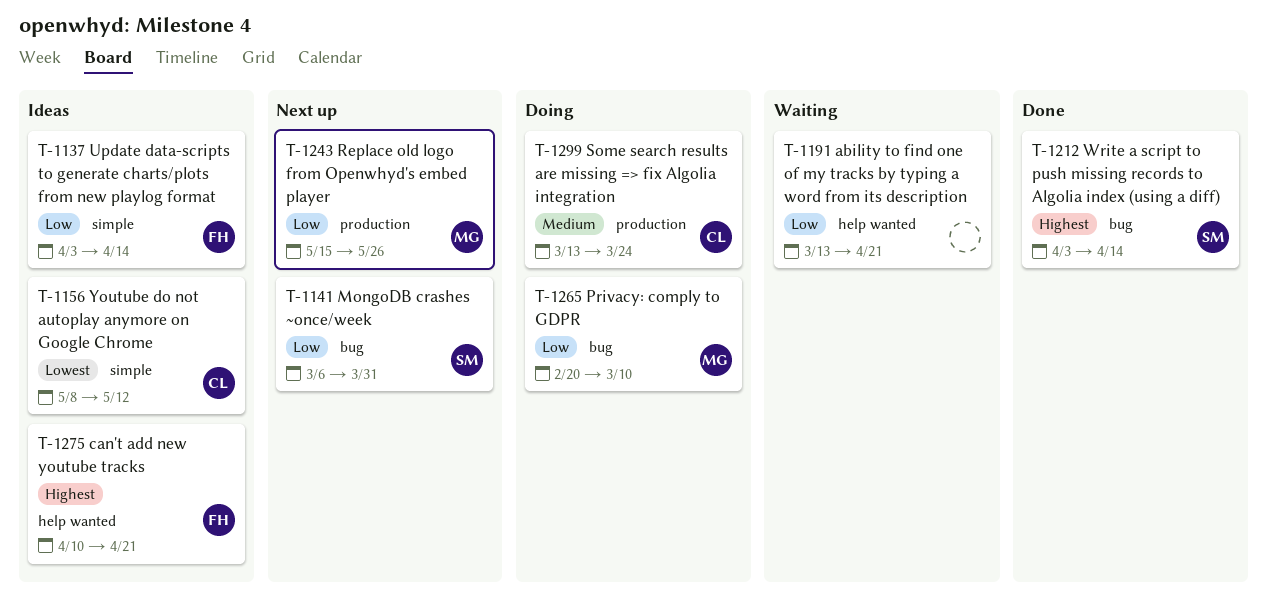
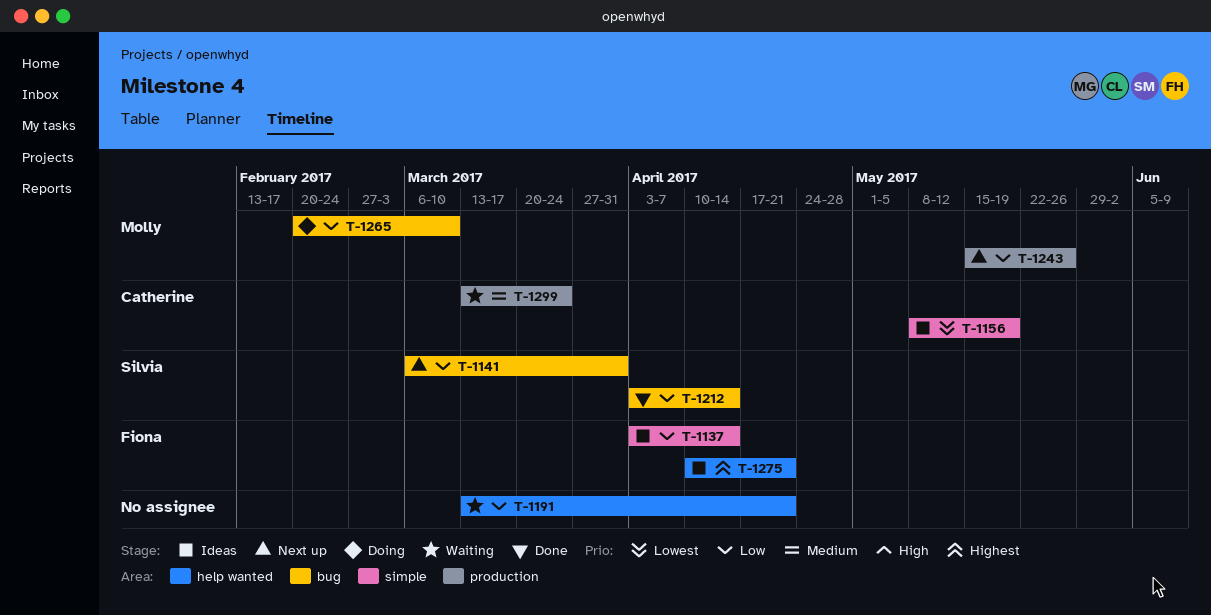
T-1156, due: May 12 -> May 19
T-1212, priority: Highest -> Low
T-1299, status: Doing -> Waiting

